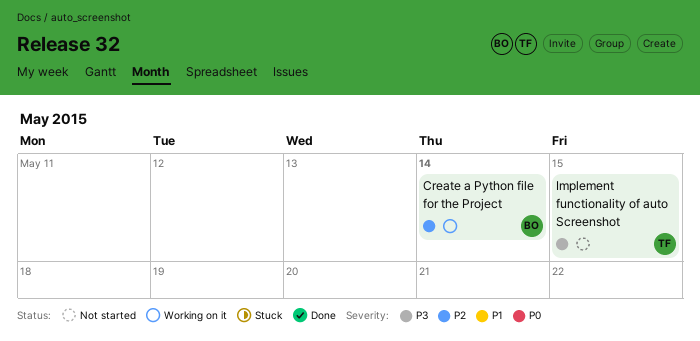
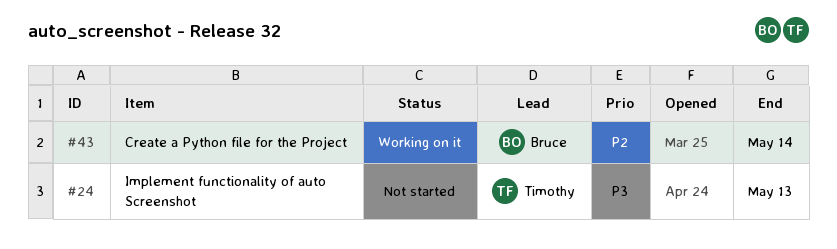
Implement functionality of auto Screenshot, due: May 15 -> May 13

